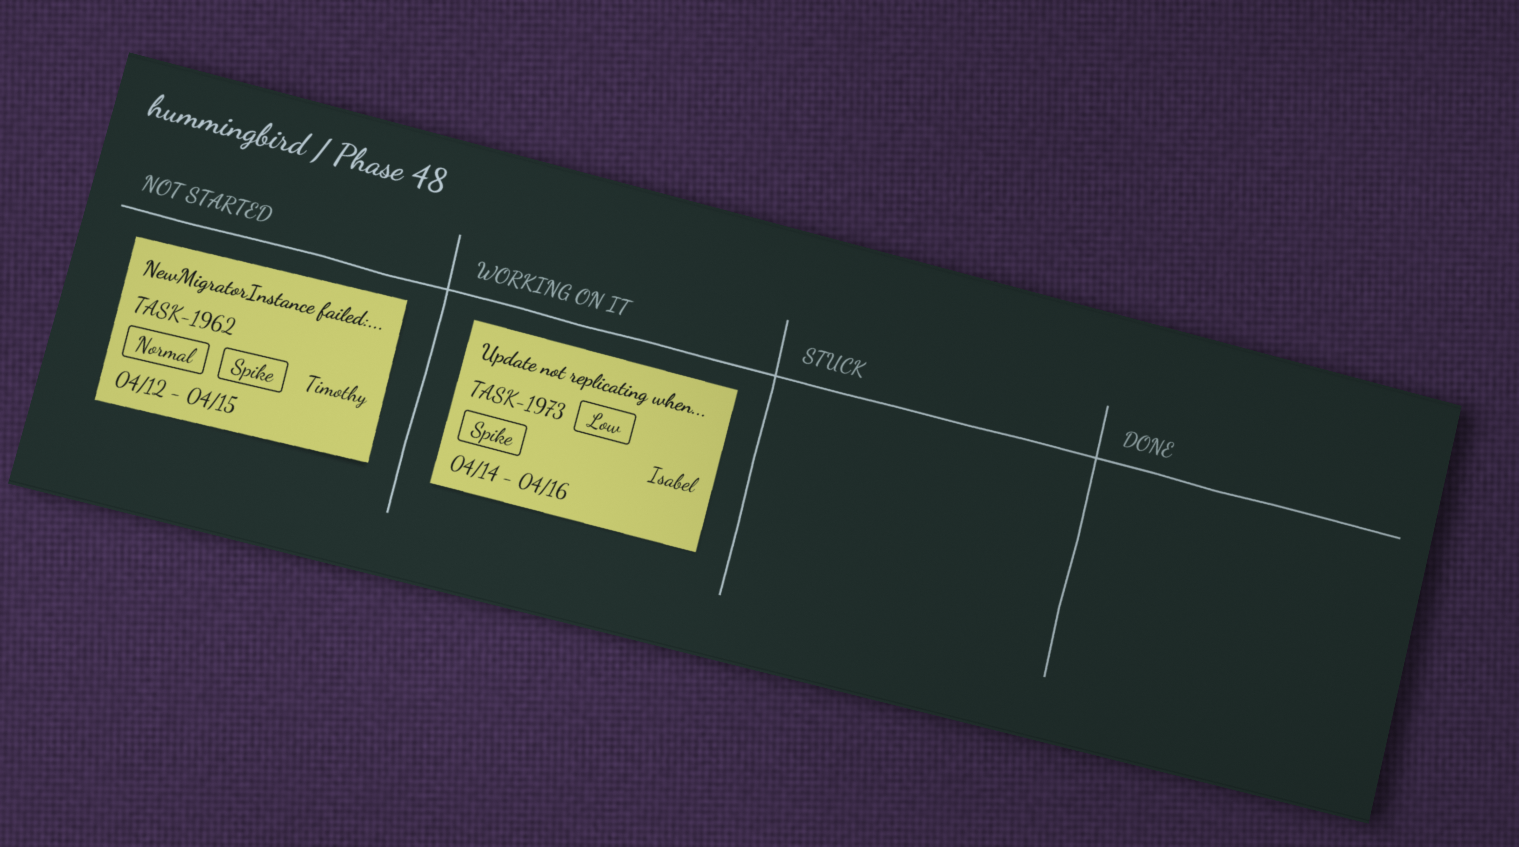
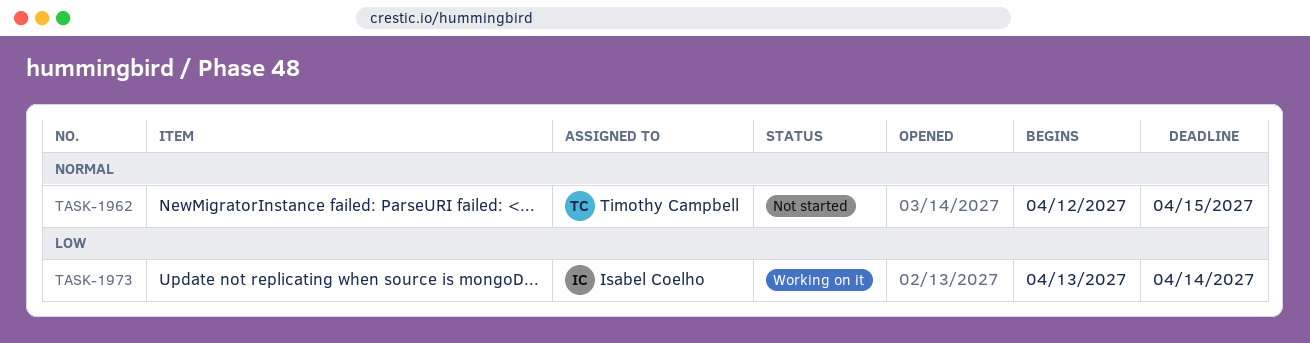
TASK-1973, start: Apr 14 -> Apr 13
TASK-1973, due: Apr 16 -> Apr 14

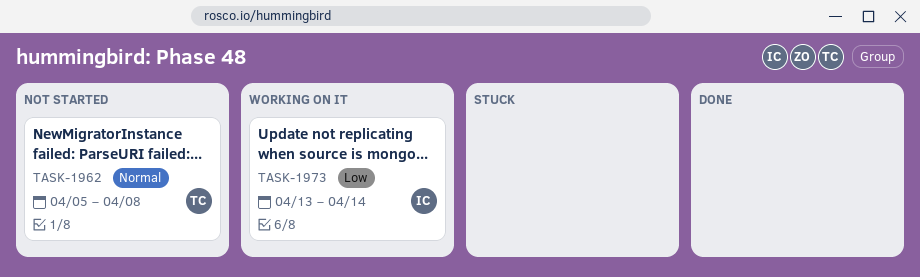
TASK-1962, start: Apr 12 -> Apr 5
TASK-1962, due: Apr 15 -> Apr 8

